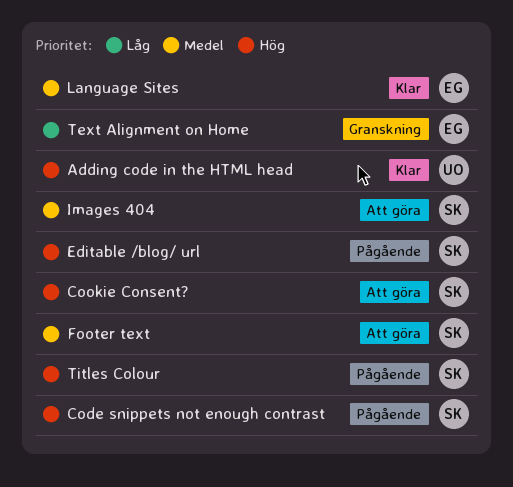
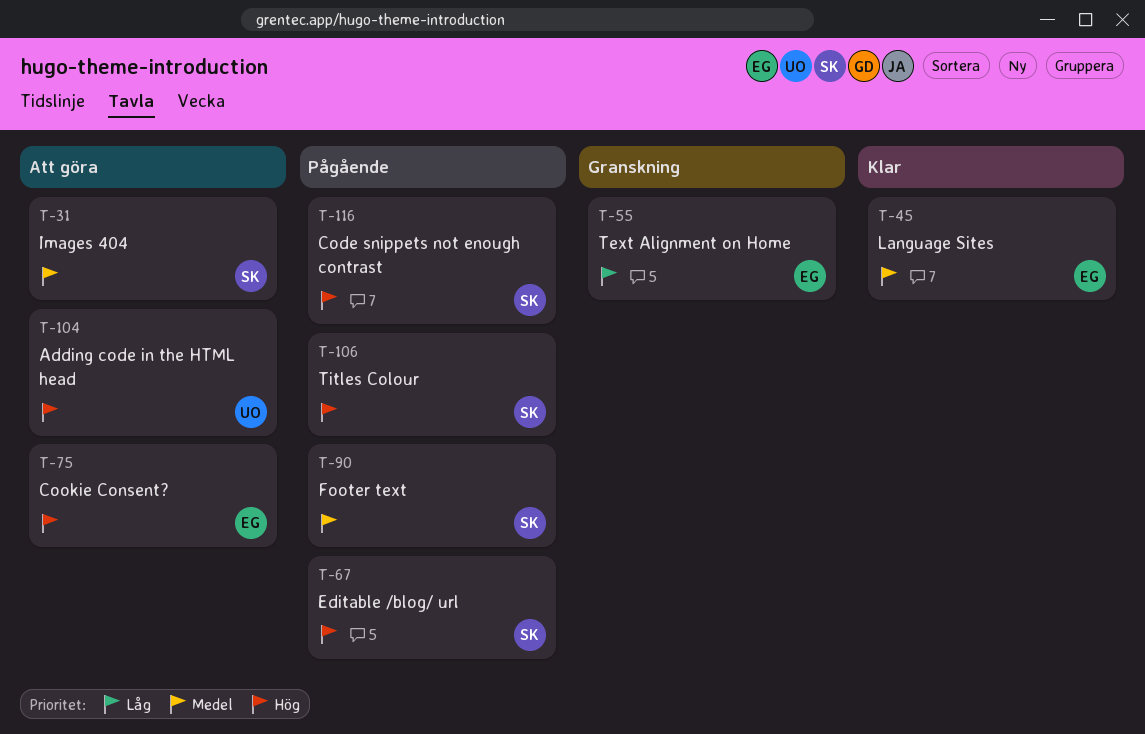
Adding code in the HTML head, status: Klar -> Att göra
Cookie Consent?, owner: SK -> EG
Footer text, status: Att göra -> Pågående

